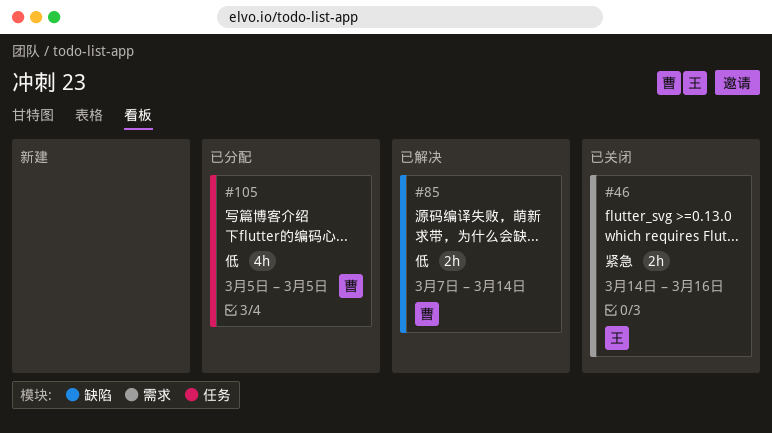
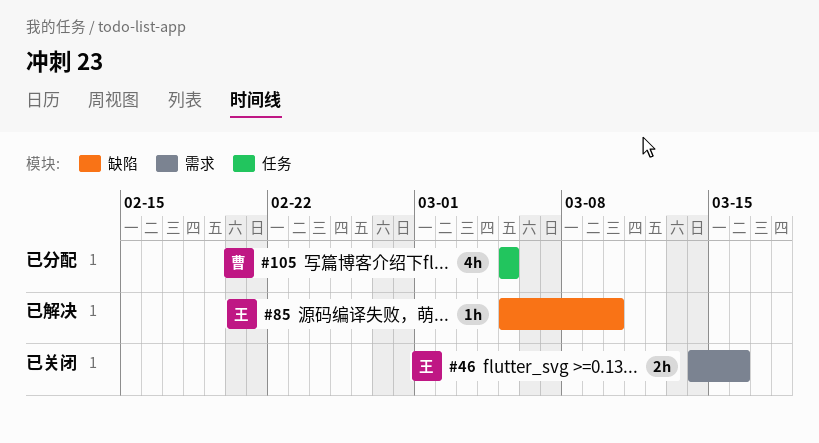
#85, owner: 曹 -> 王
#85, estimate: 2h -> 1h
#85, start: Mar 7 -> Mar 5
#85, due: Mar 14 -> Mar 10

